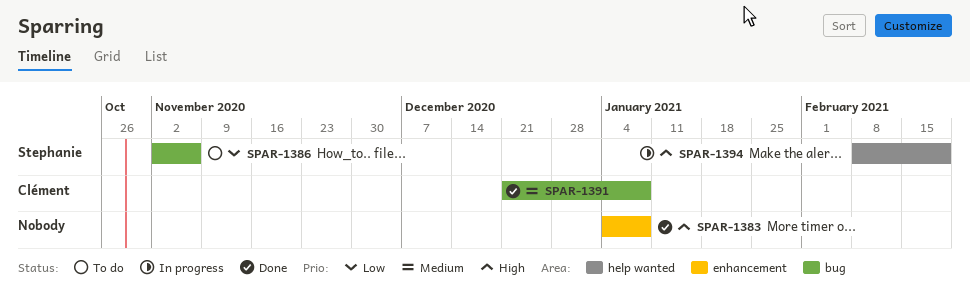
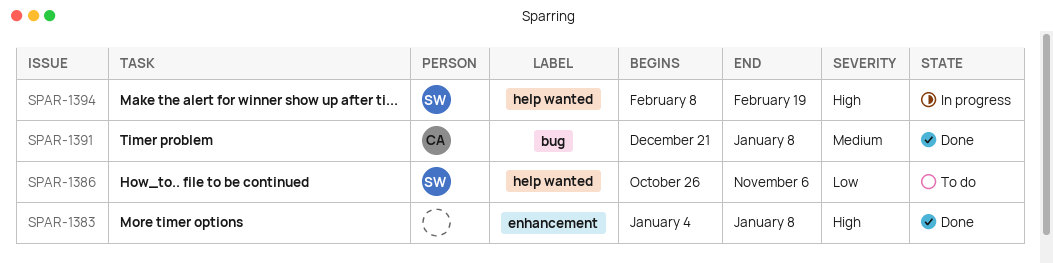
SPAR-1386, label: bug -> help wanted
SPAR-1386, start: Nov 2 -> Oct 26

